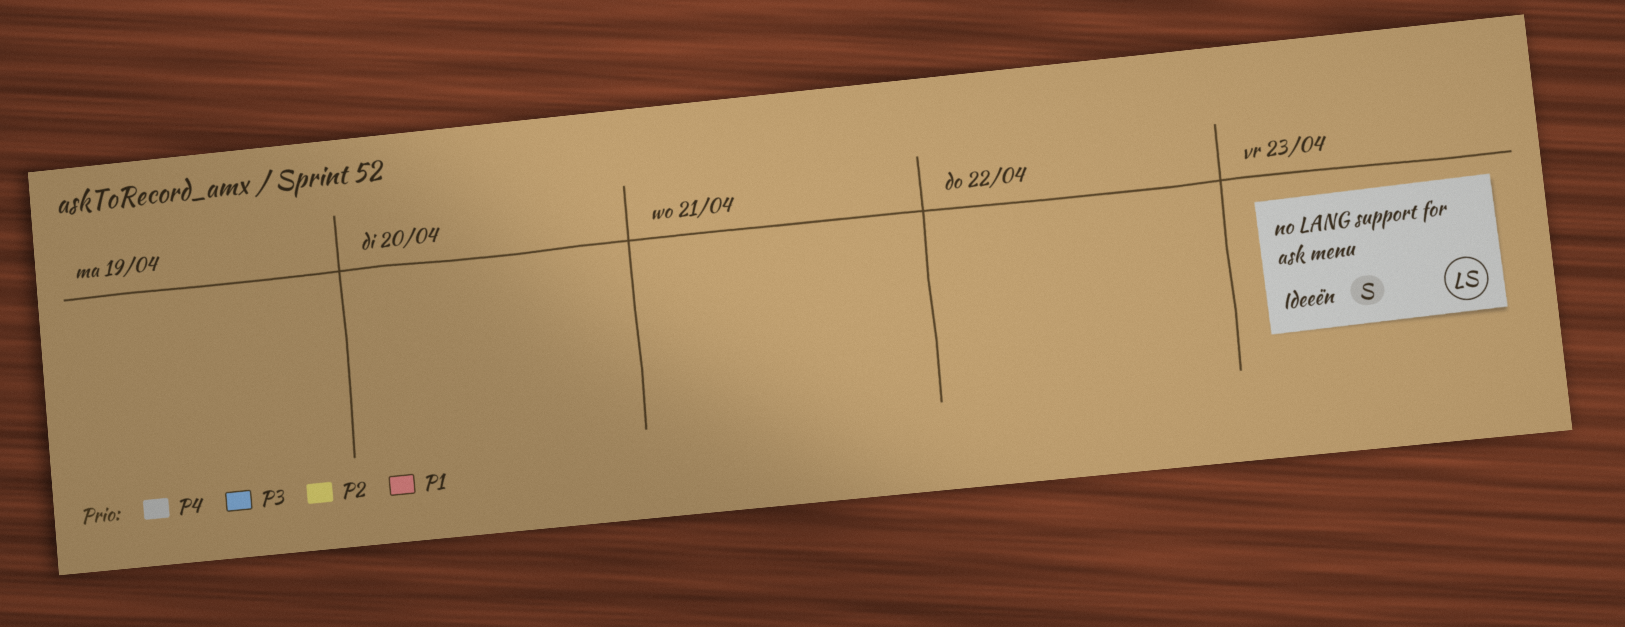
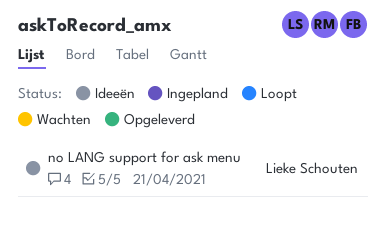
no LANG support for ask menu, due: Apr 23 -> Apr 21

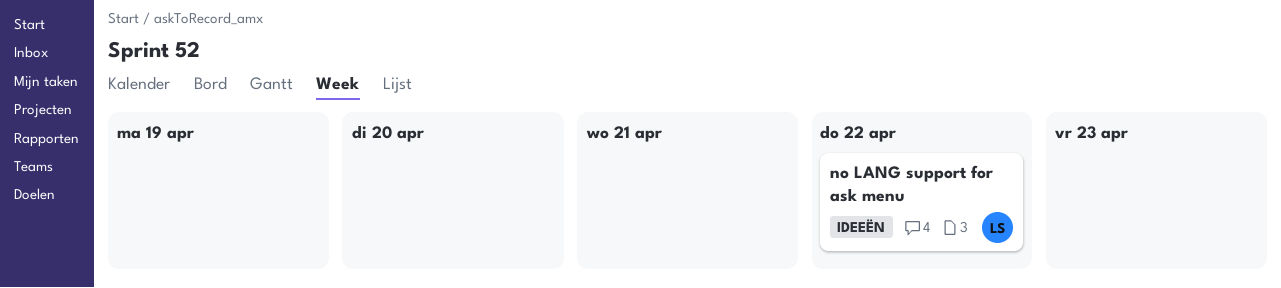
no LANG support for ask menu, due: Apr 21 -> Apr 22

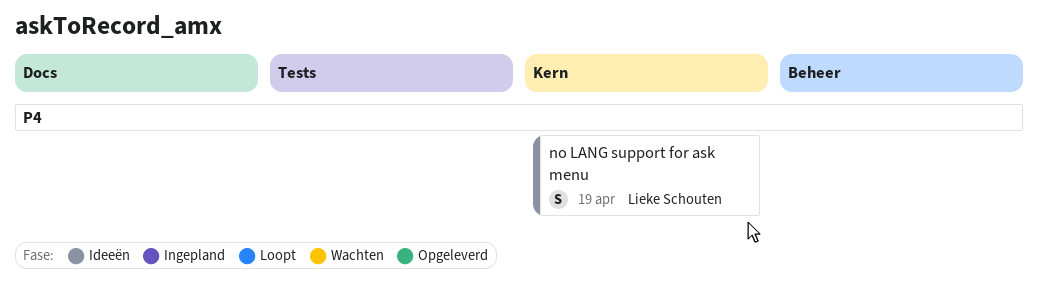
no LANG support for ask menu, due: Apr 22 -> Apr 19

